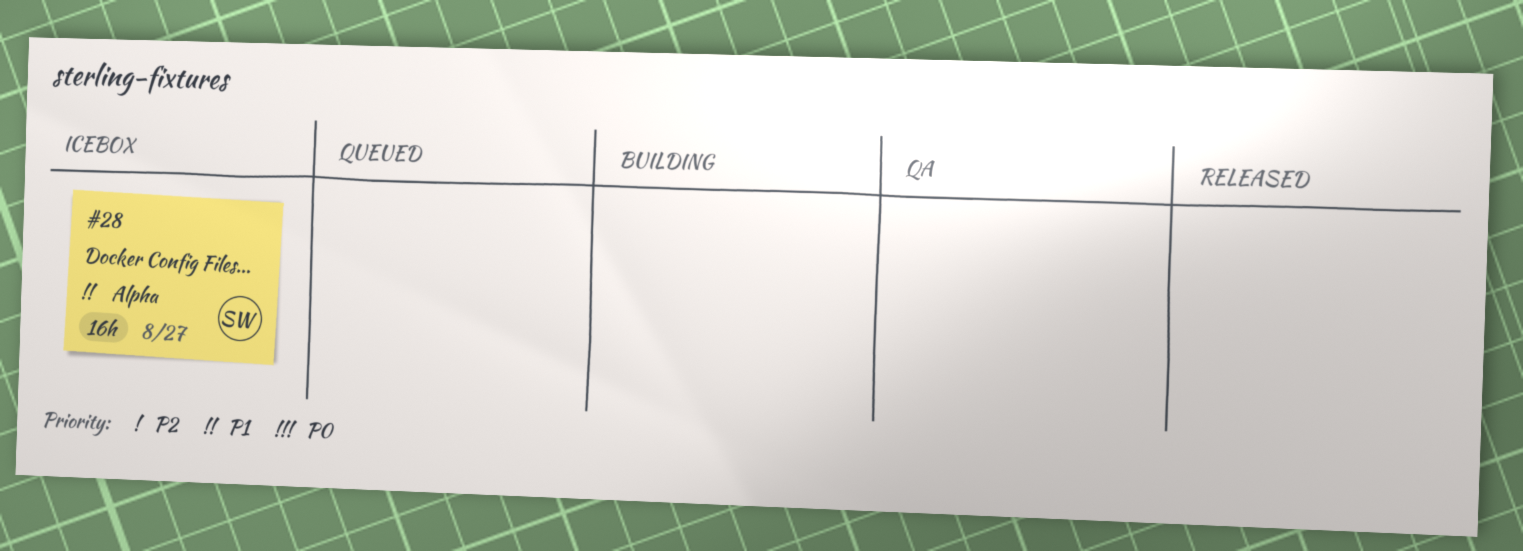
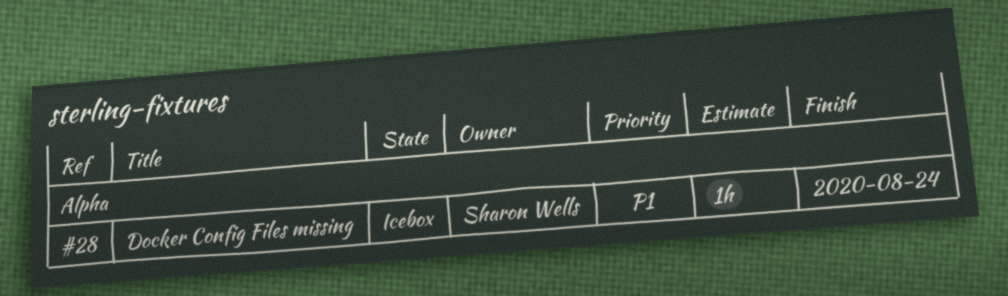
#28, estimate: 16h -> 1h
#28, due: Aug 27 -> Aug 24

